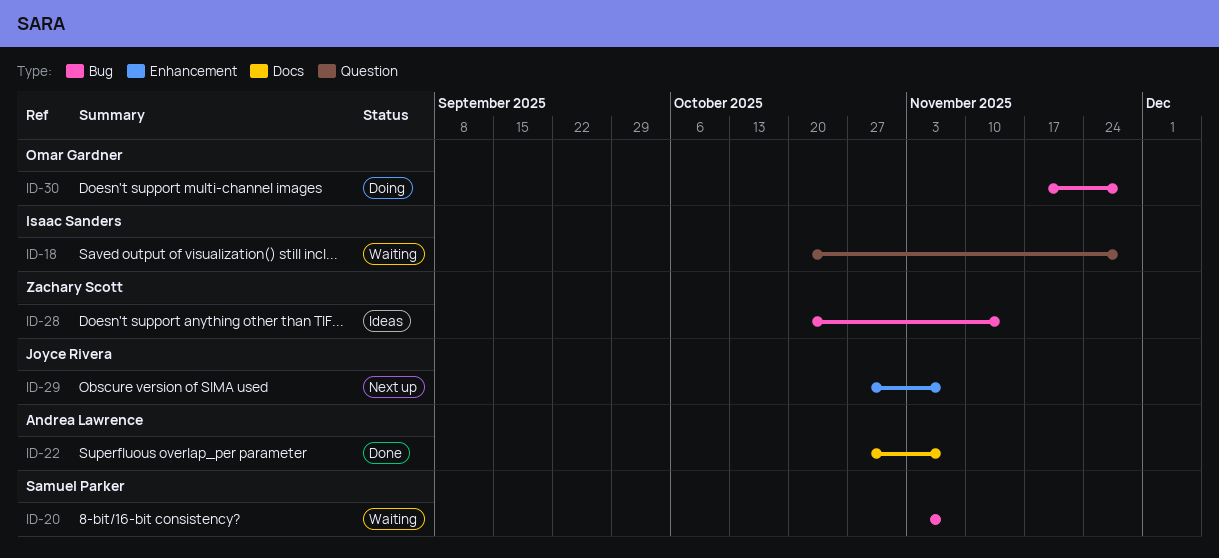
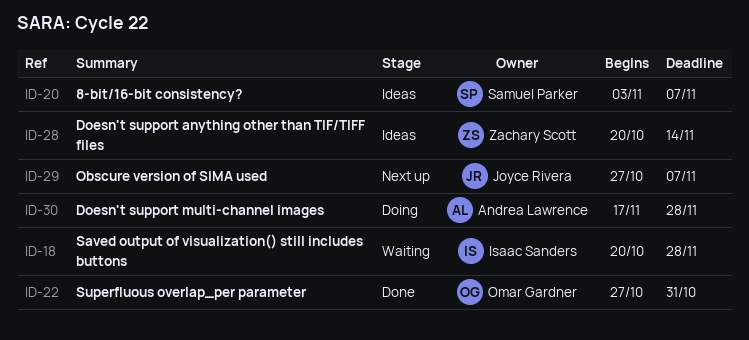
ID-20, status: Waiting -> Ideas
ID-22, owner: Andrea Lawrence -> Omar Gardner
ID-22, due: Nov 7 -> Oct 31
ID-30, owner: Omar Gardner -> Andrea Lawrence

